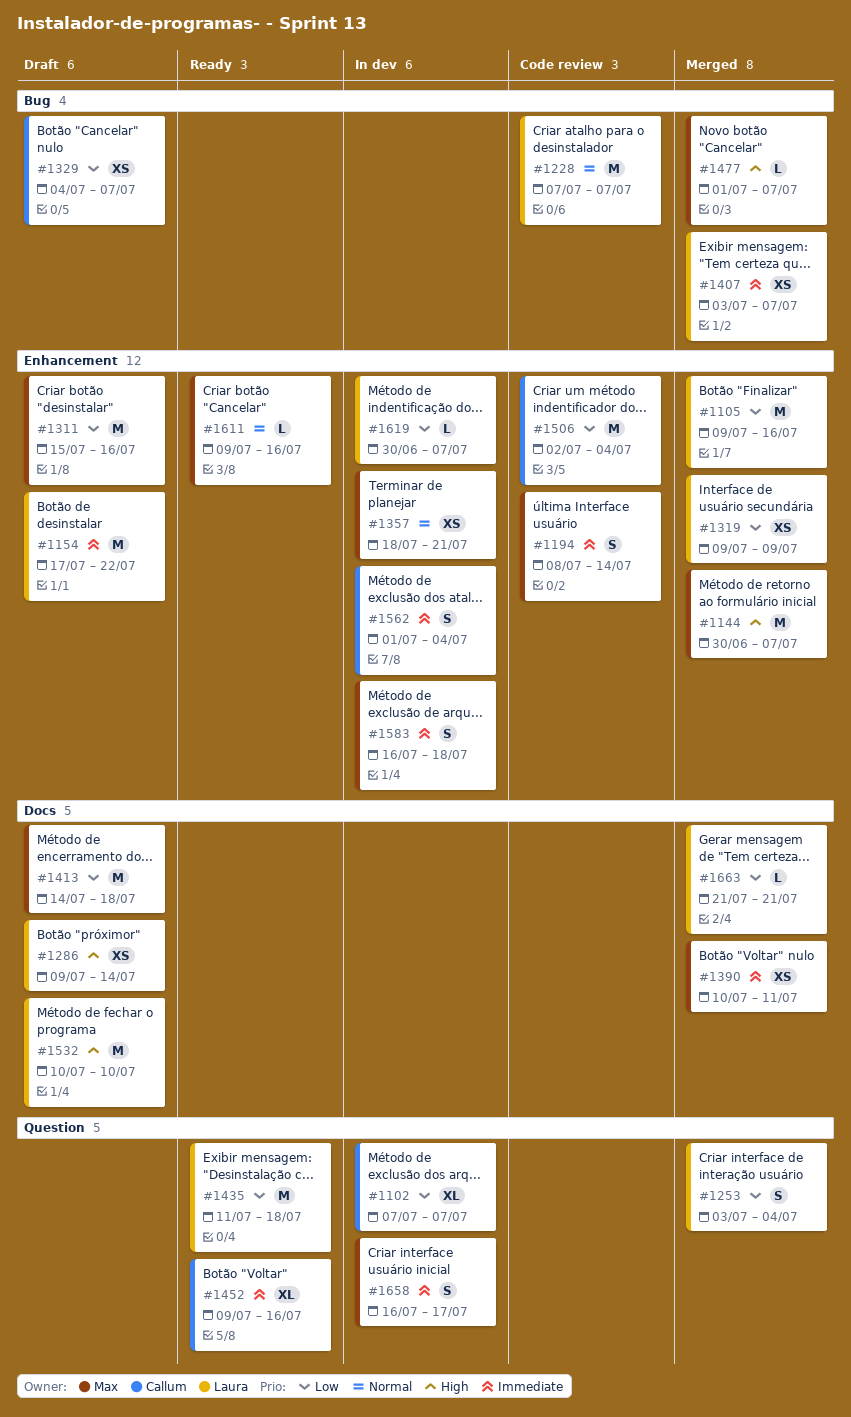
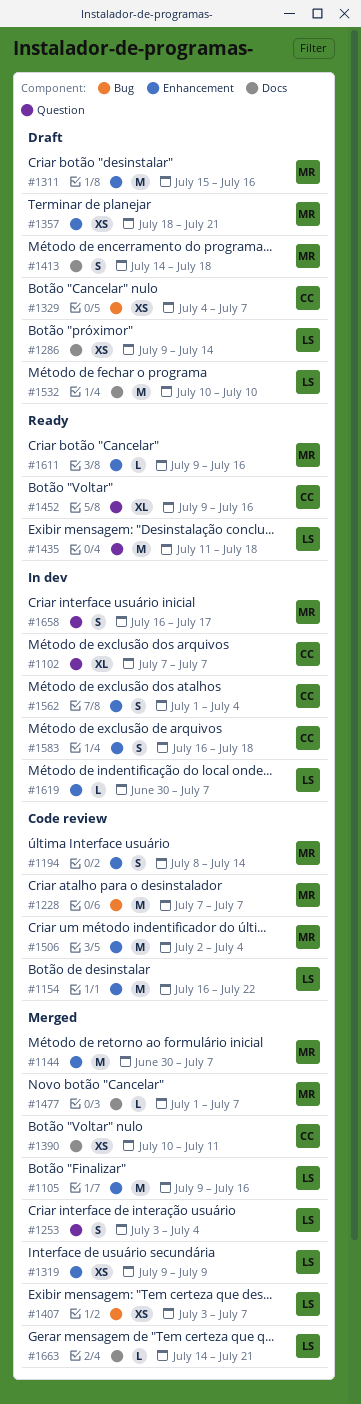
#1154, status: Draft -> Code review
#1154, start: Jul 17 -> Jul 16
#1228, owner: Laura -> Max
#1357, status: In dev -> Draft
#1390, owner: Max -> Callum
#1413, estimate: M -> S
#1477, label: Bug -> Docs
#1506, owner: Callum -> Max
#1583, owner: Max -> Callum
#1663, start: Jul 21 -> Jul 14

